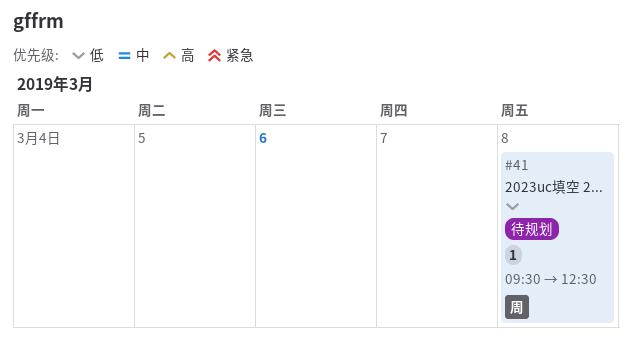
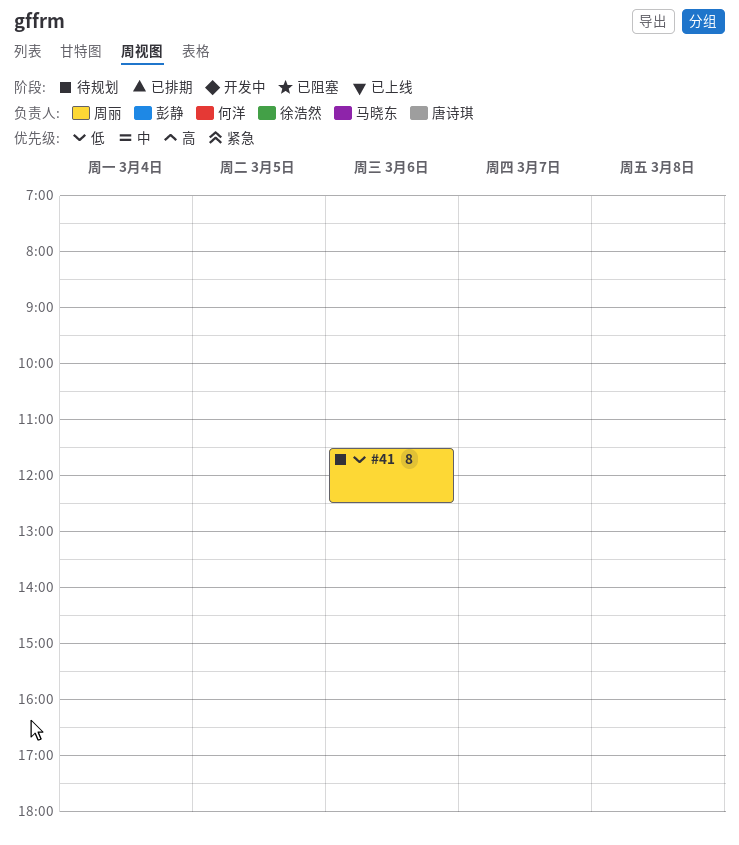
#41, estimate: 1 -> 8
#41, day: Mar 8 -> Mar 6
#41, begins: 09:30 -> 11:30

